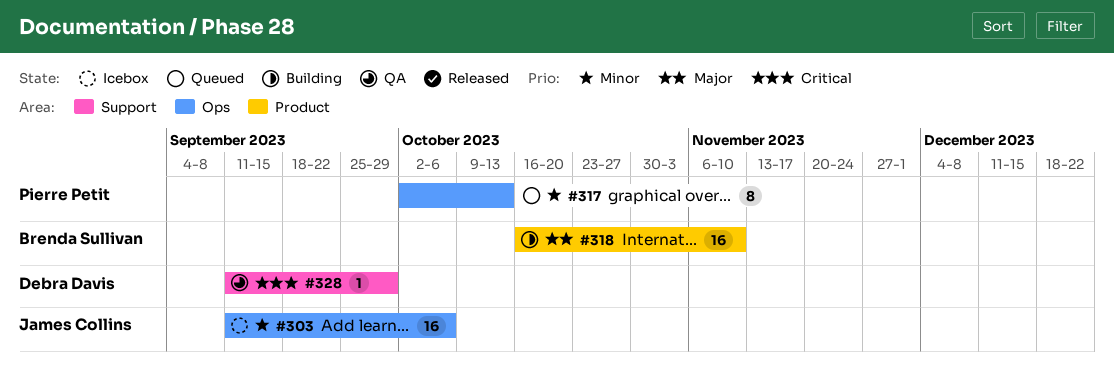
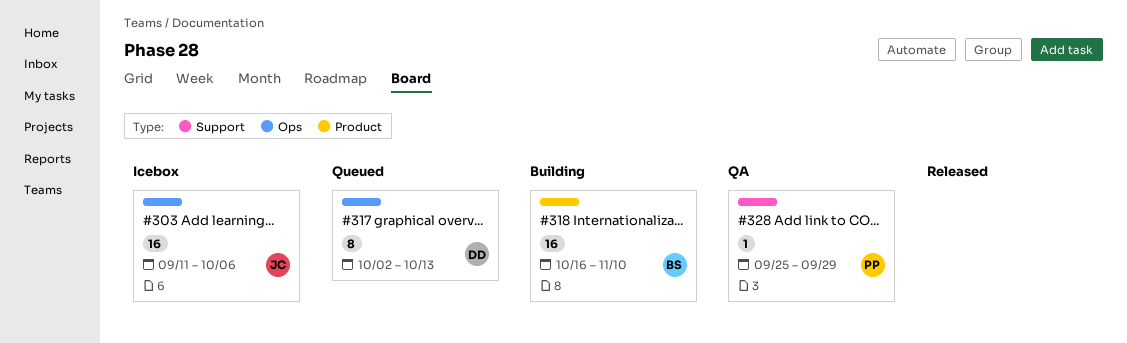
#317, owner: Pierre Petit -> Debra Davis
#328, owner: Debra Davis -> Pierre Petit
#328, start: Sep 11 -> Sep 25

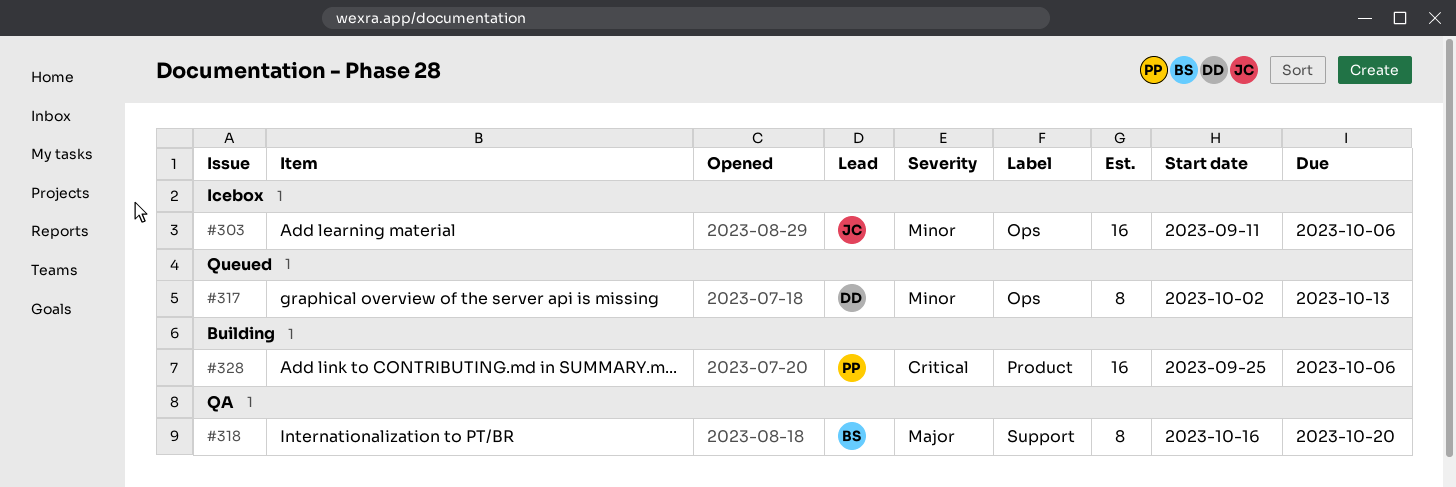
#318, status: Building -> QA
#318, label: Product -> Support
#318, estimate: 16 -> 8
#318, due: Nov 10 -> Oct 20
#328, status: QA -> Building
#328, label: Support -> Product
#328, estimate: 1 -> 16
#328, due: Sep 29 -> Oct 6

